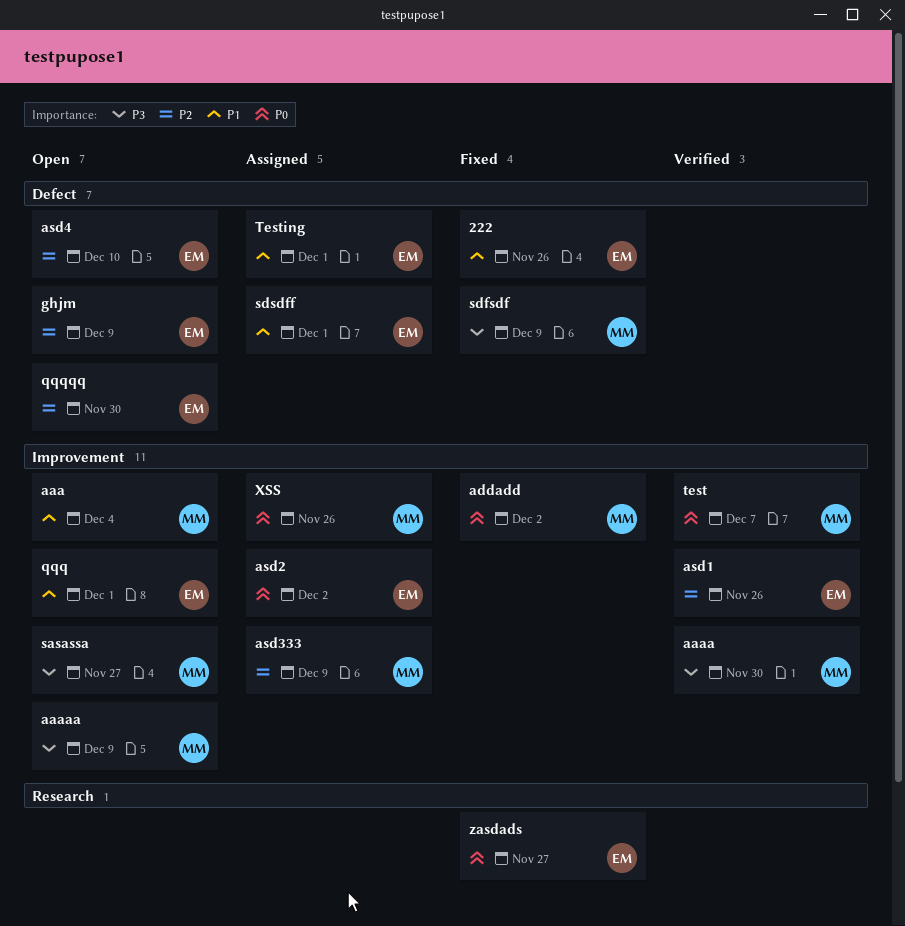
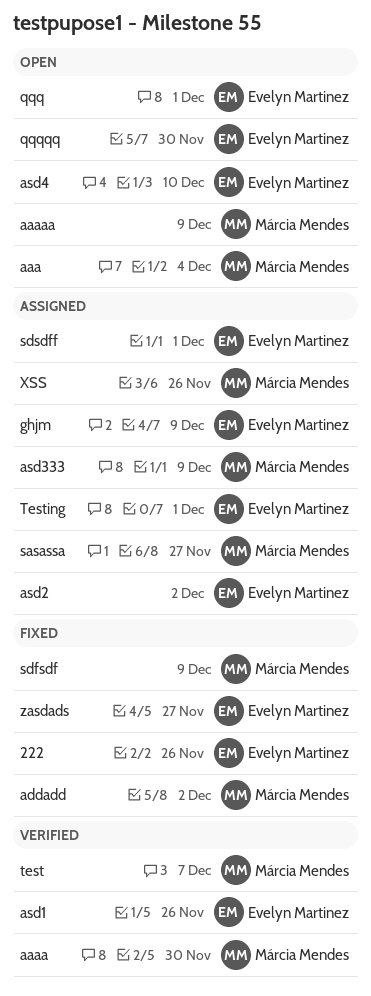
ghjm, status: Open -> Assigned
sasassa, status: Open -> Assigned

